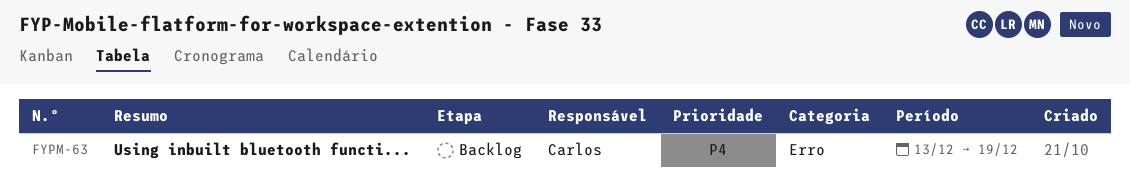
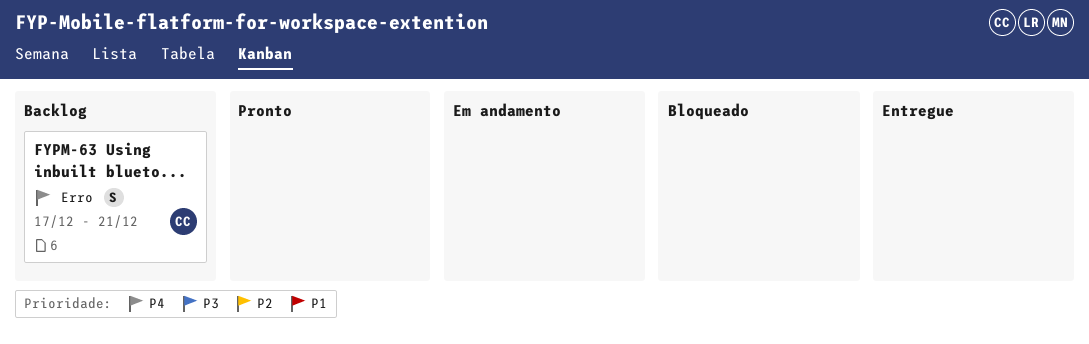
FYPM-63, start: Dec 13 -> Dec 17
FYPM-63, due: Dec 19 -> Dec 21

